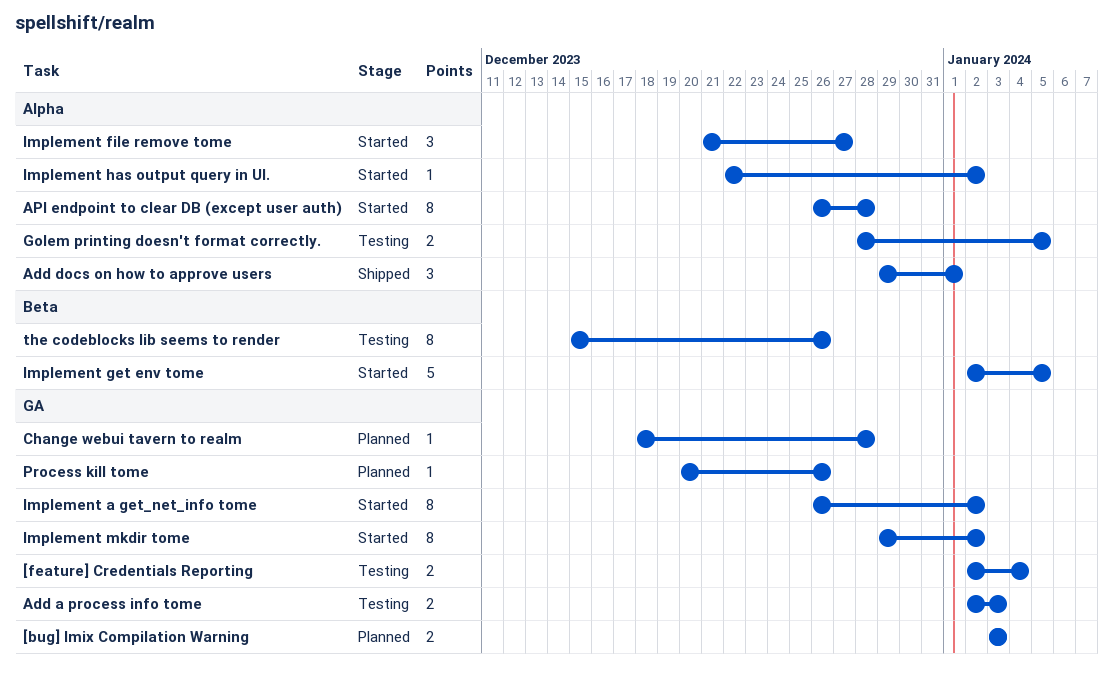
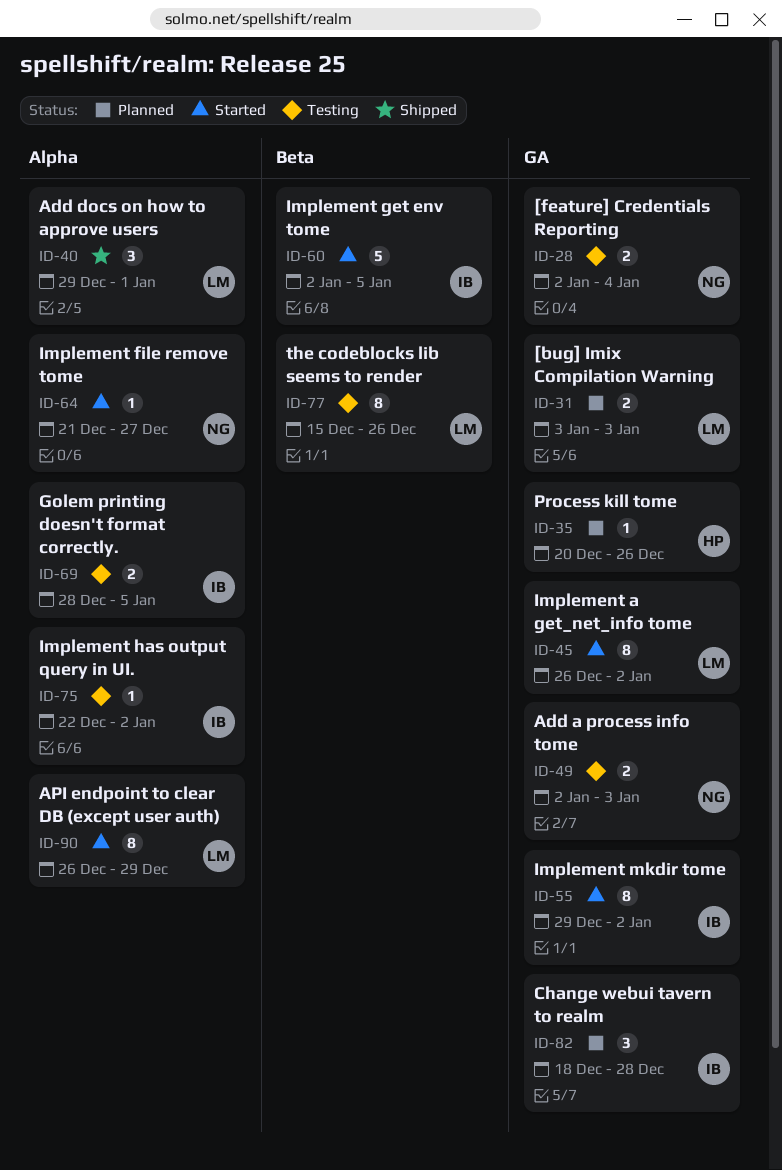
API endpoint to clear DB (except user auth), due: Dec 28 -> Dec 29
Change webui tavern to realm, estimate: 1 -> 3
Implement file remove tome, estimate: 3 -> 1
Implement has output query in UI., status: Started -> Testing

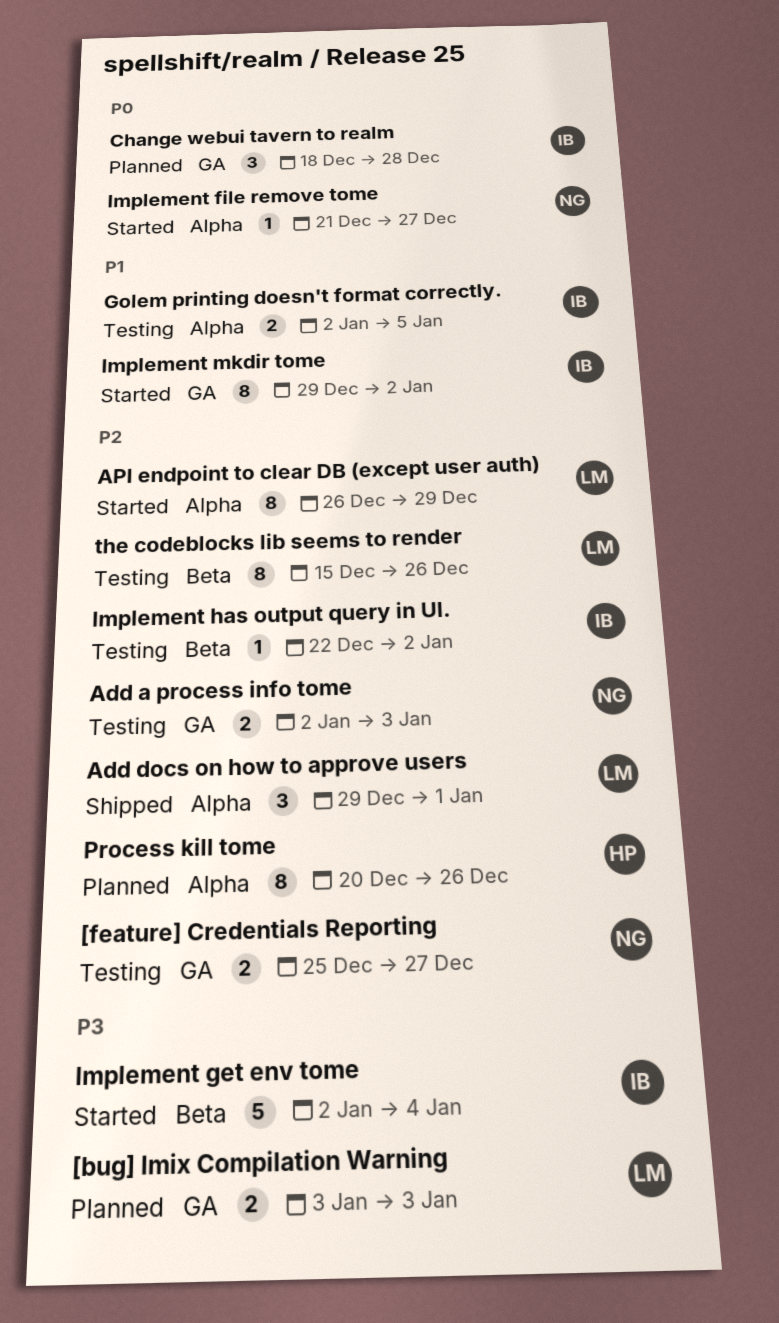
[feature] Credentials Reporting, start: Jan 2 -> Dec 25
[feature] Credentials Reporting, due: Jan 4 -> Dec 27
Golem printing doesn't format correctly., start: Dec 28 -> Jan 2
Implement a get_net_info tome: present -> none
Implement get env tome, due: Jan 5 -> Jan 4
Implement has output query in UI., label: Alpha -> Beta
Process kill tome, label: GA -> Alpha
Process kill tome, estimate: 1 -> 8

